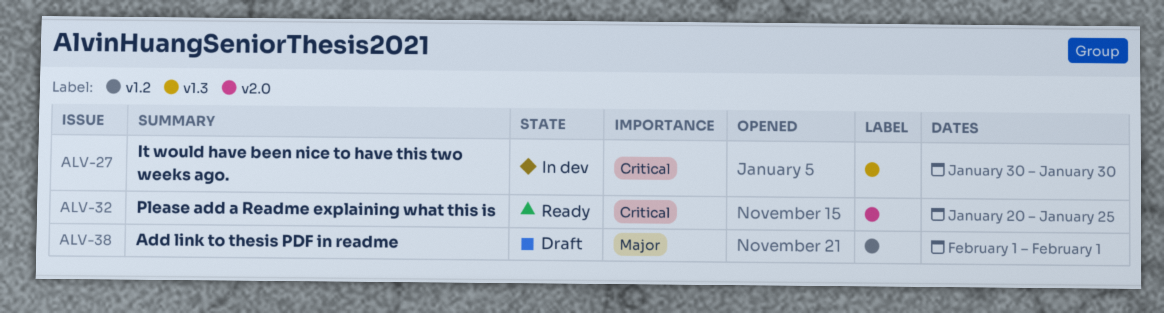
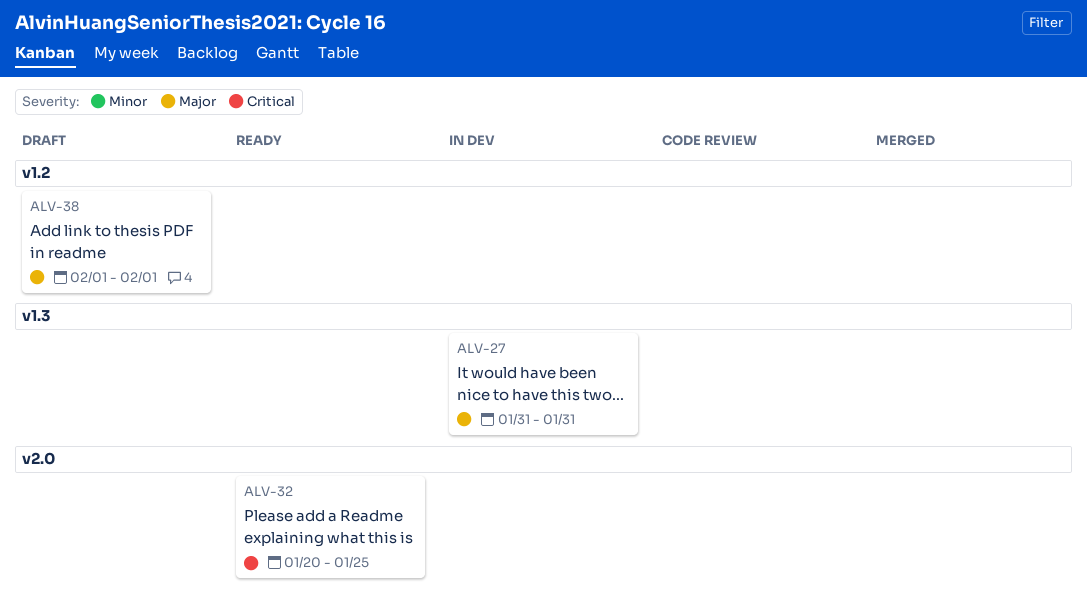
ALV-27, priority: Critical -> Major
ALV-27, start: Jan 30 -> Jan 31
ALV-27, due: Jan 30 -> Jan 31

